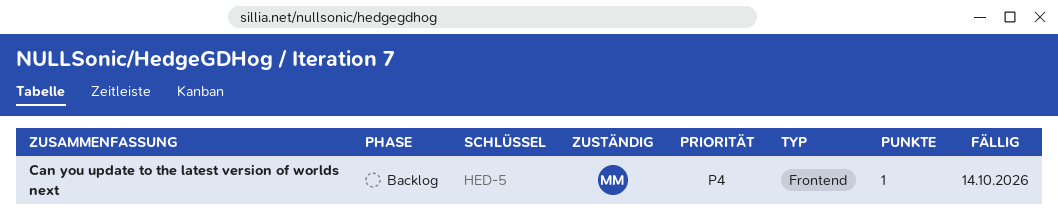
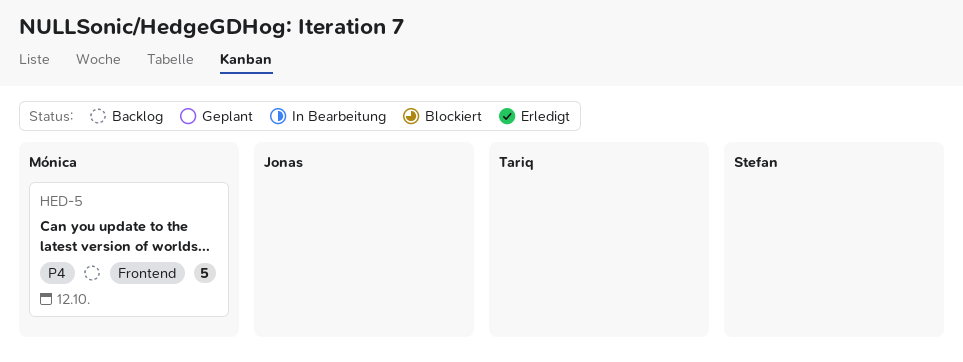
HED-5, estimate: 1 -> 5
HED-5, due: Oct 14 -> Oct 12

